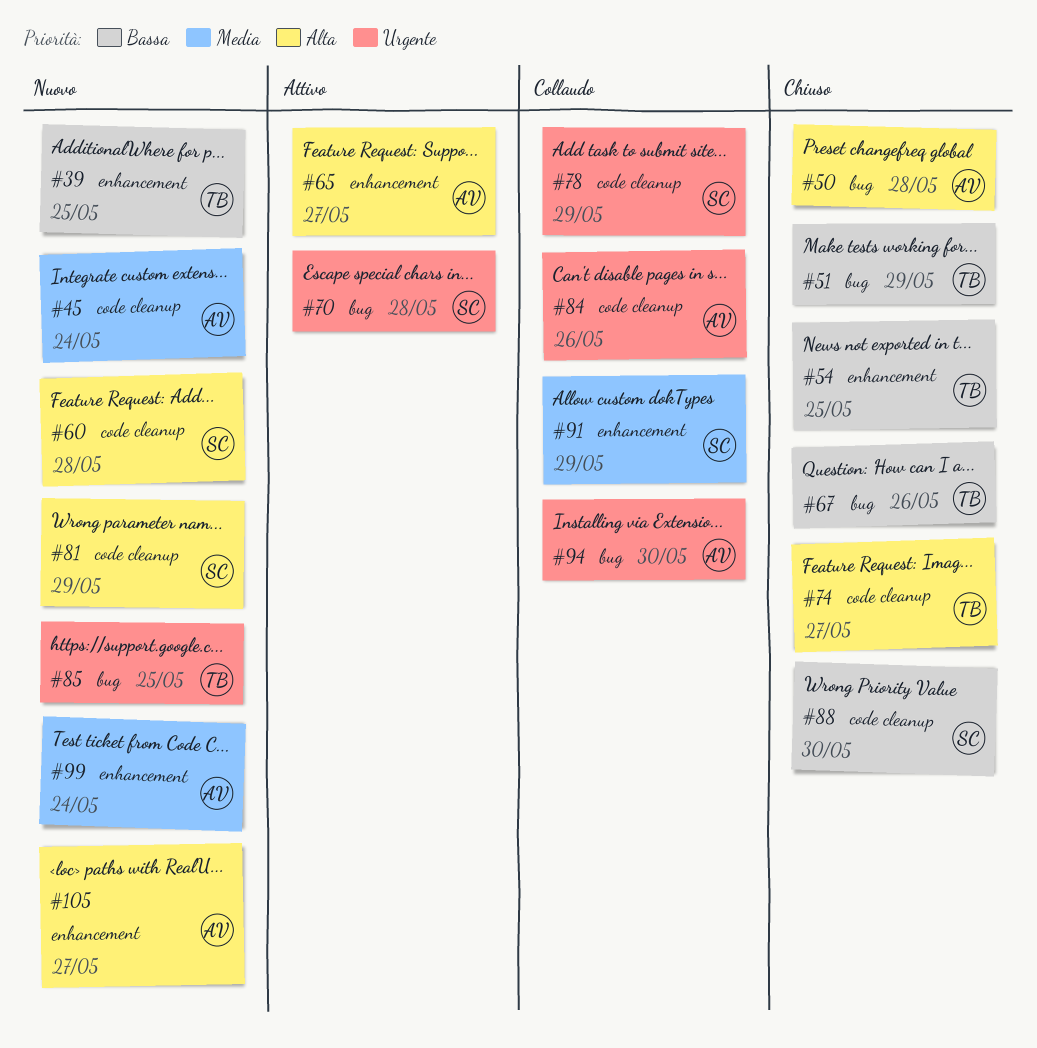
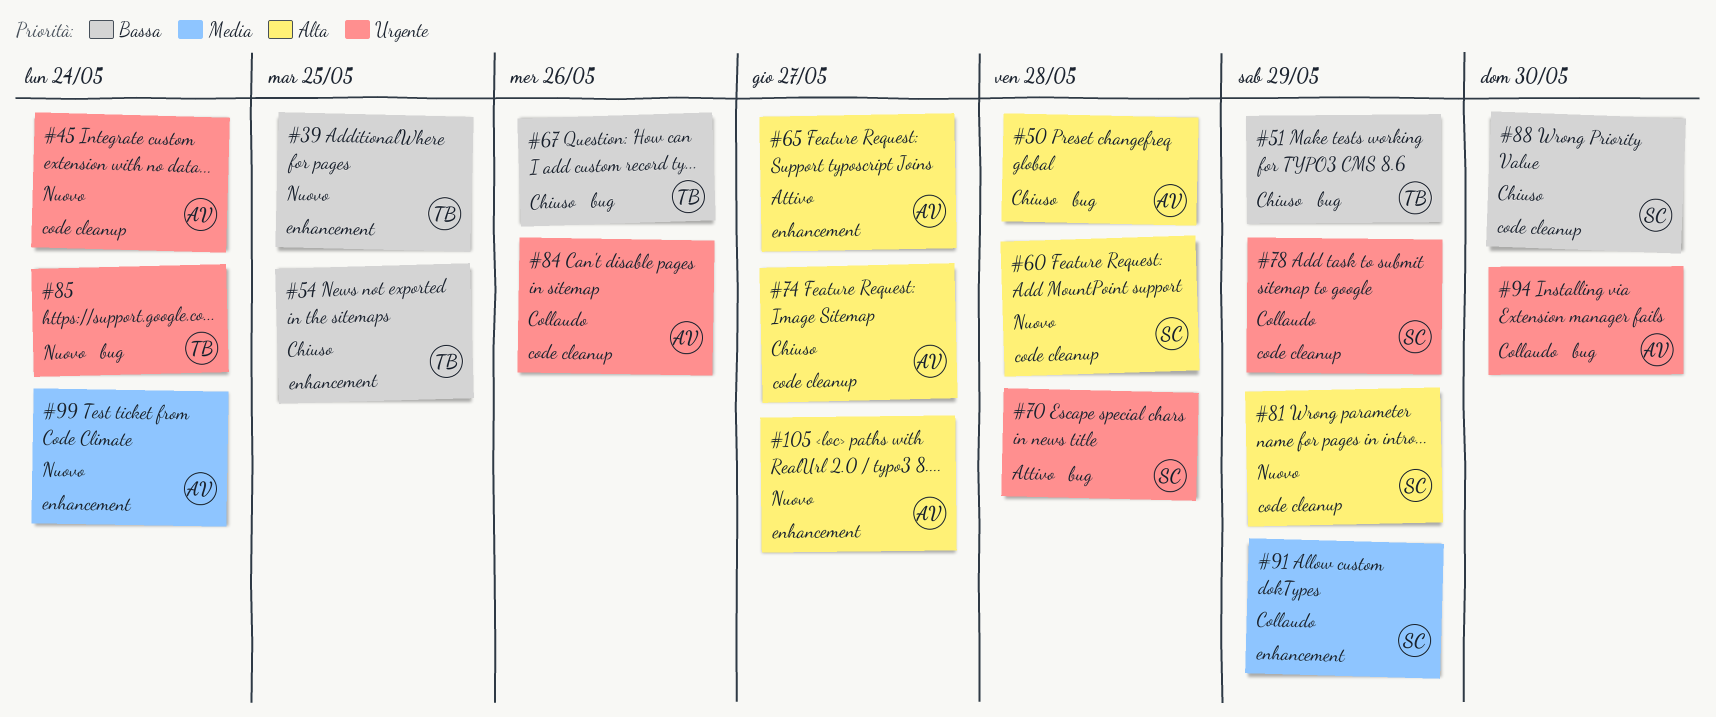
#45, priority: Media -> Urgente
#74, owner: TB -> AV
#85, due: May 25 -> May 24

